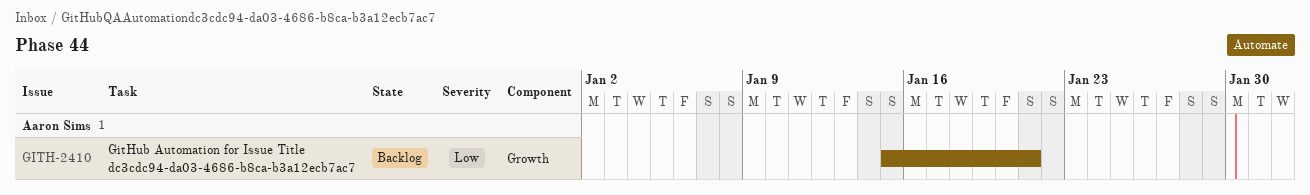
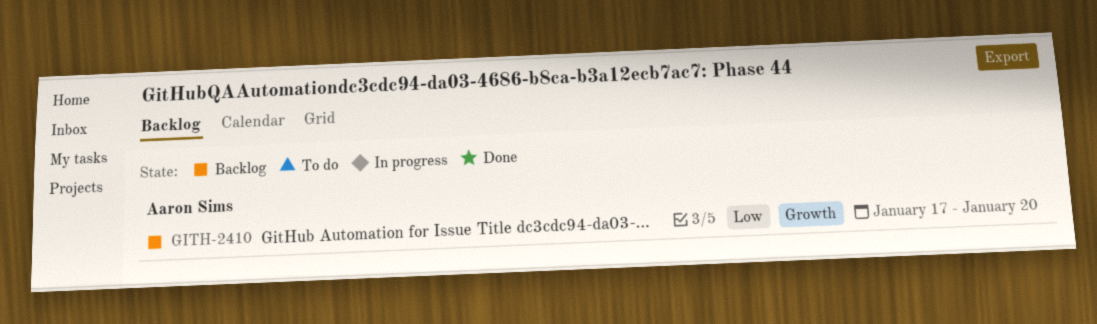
GITH-2410, start: Jan 15 -> Jan 17
GITH-2410, due: Jan 21 -> Jan 20

